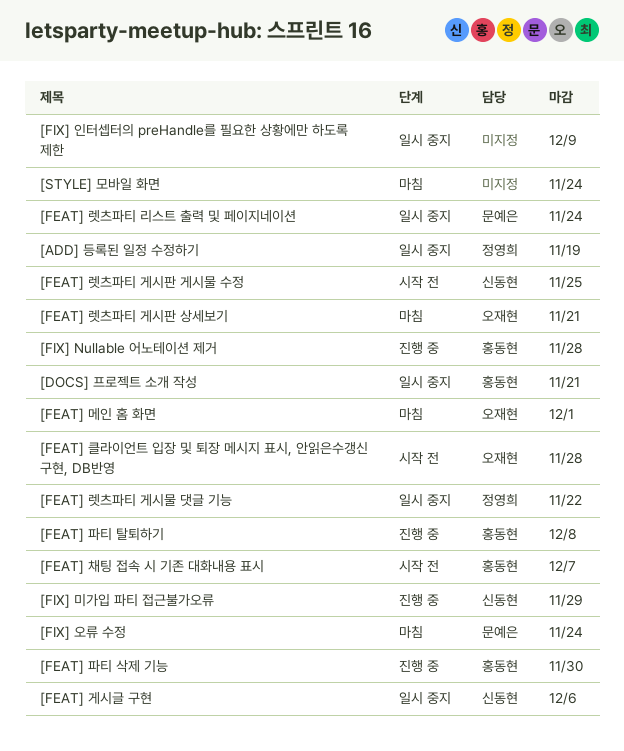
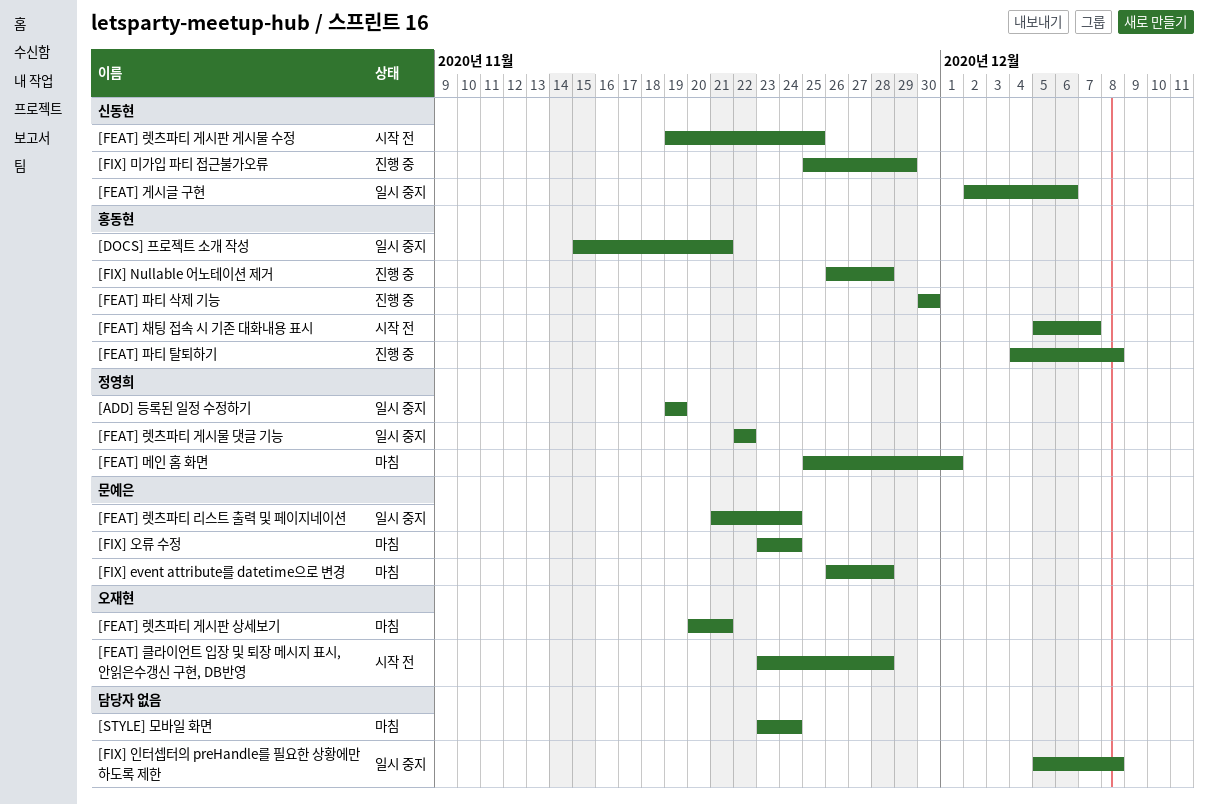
[FEAT] 메인 홈 화면, owner: 오재현 -> 정영희
[FIX] event attribute를 datetime으로 변경: none -> present
[FIX] 인터셉터의 preHandle를 필요한 상황에만 하도록 제한, due: Dec 9 -> Dec 8

